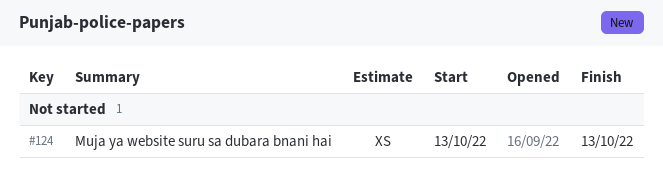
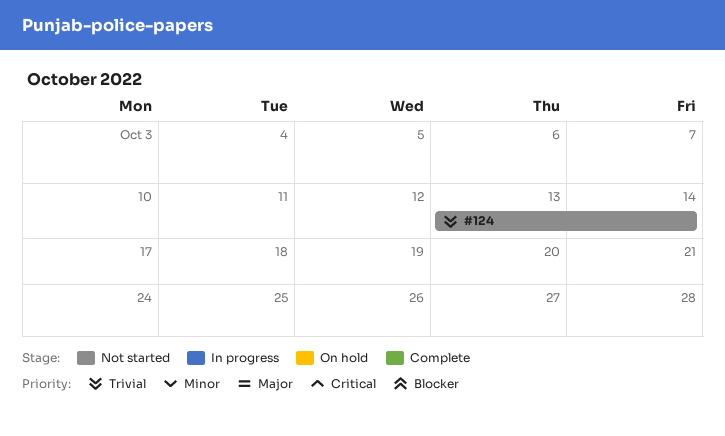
#124, due: Oct 13 -> Oct 14

